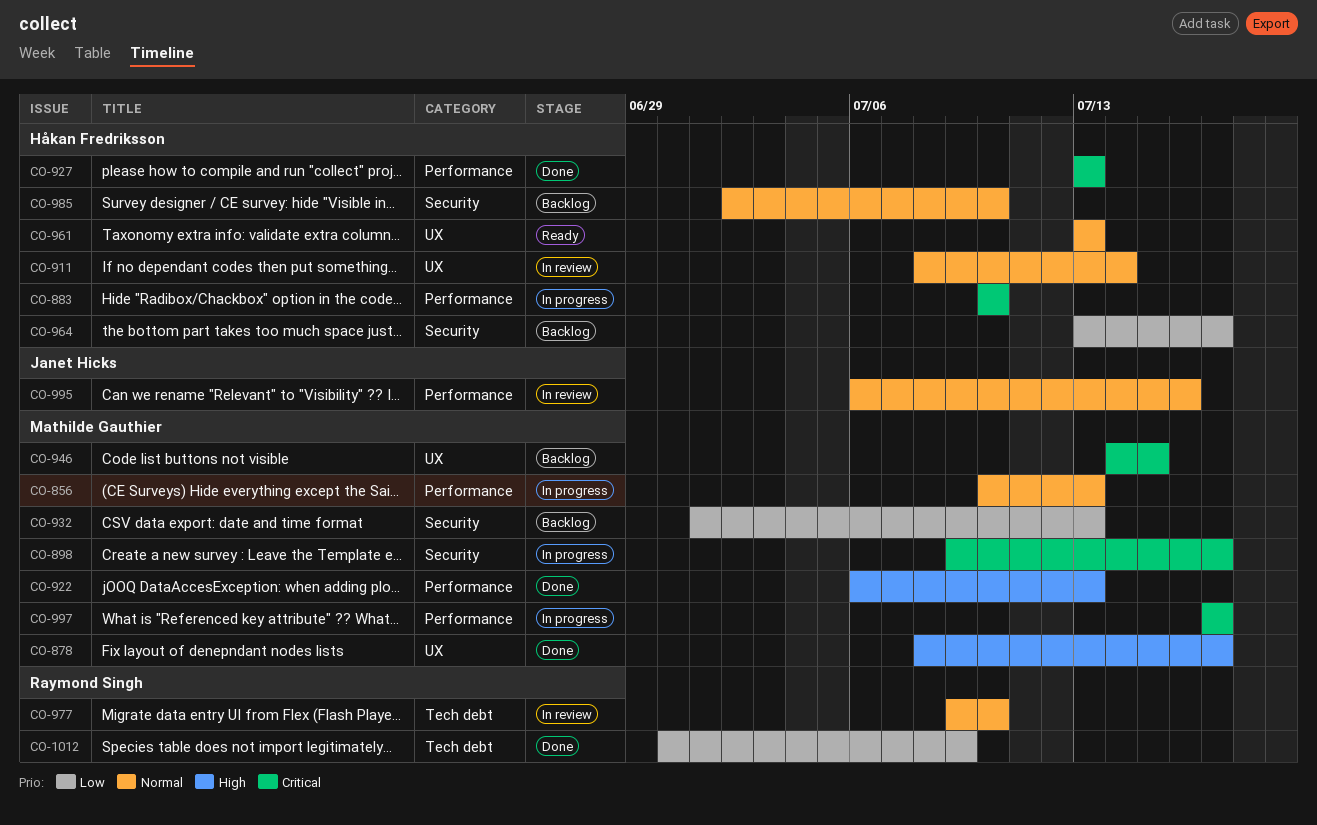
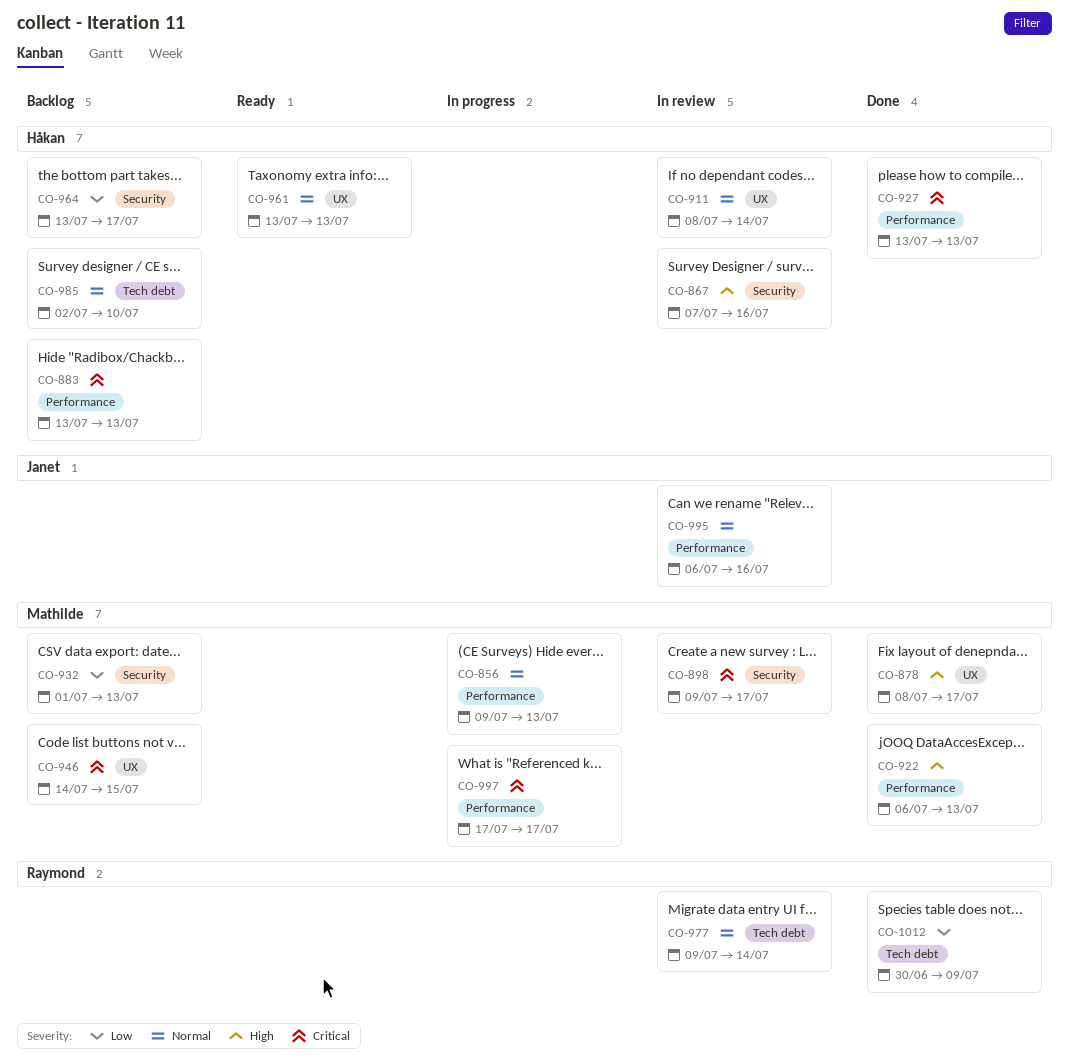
CO-856, start: Jul 10 -> Jul 9
CO-867: none -> present
CO-883, status: In progress -> Backlog
CO-883, start: Jul 10 -> Jul 13
CO-883, due: Jul 10 -> Jul 13
CO-898, status: In progress -> In review
CO-977, due: Jul 10 -> Jul 14
CO-985, label: Security -> Tech debt

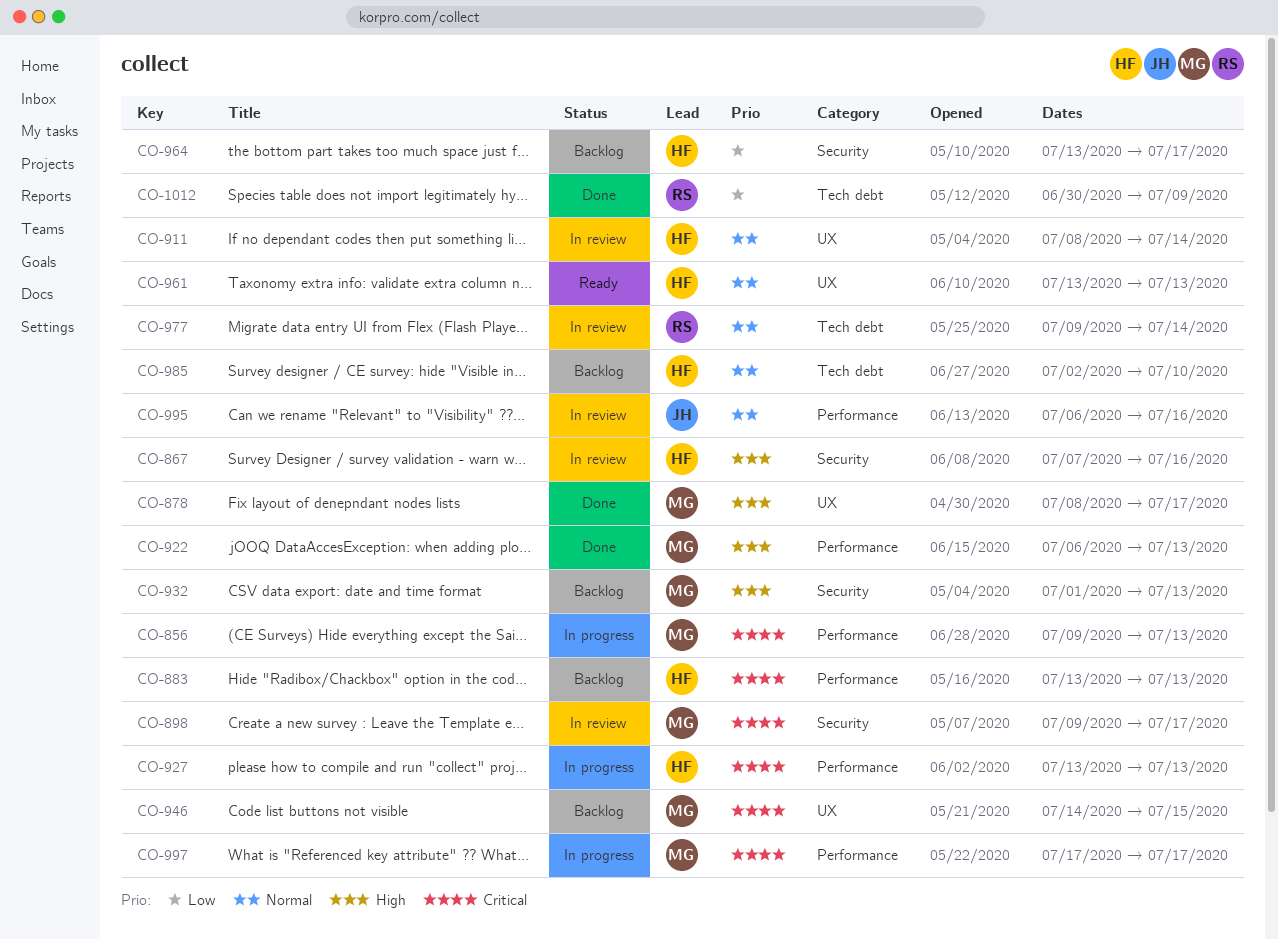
CO-856, priority: Normal -> Critical
CO-927, status: Done -> In progress
CO-932, priority: Low -> High

